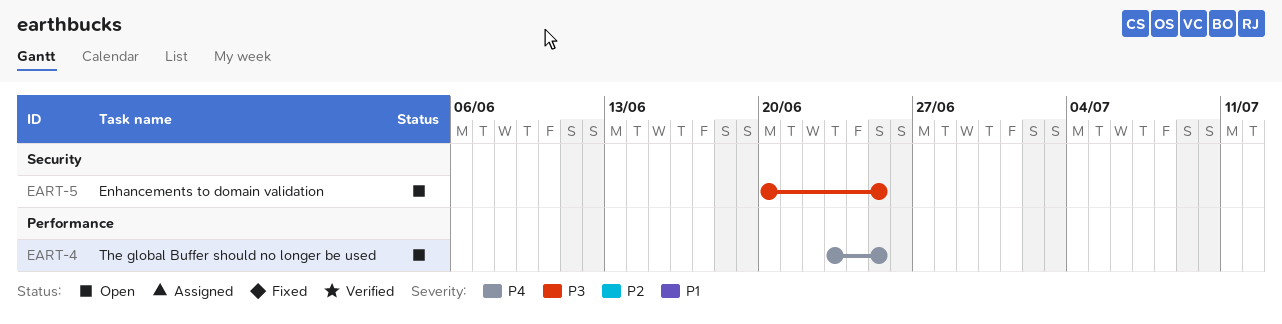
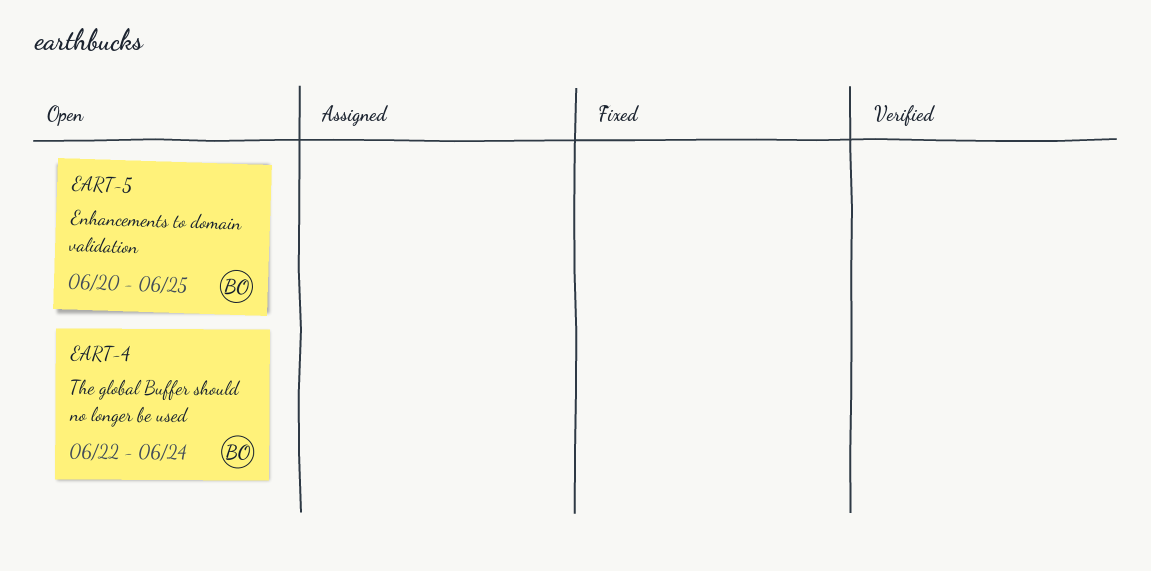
EART-4, start: Jun 23 -> Jun 22
EART-4, due: Jun 25 -> Jun 24

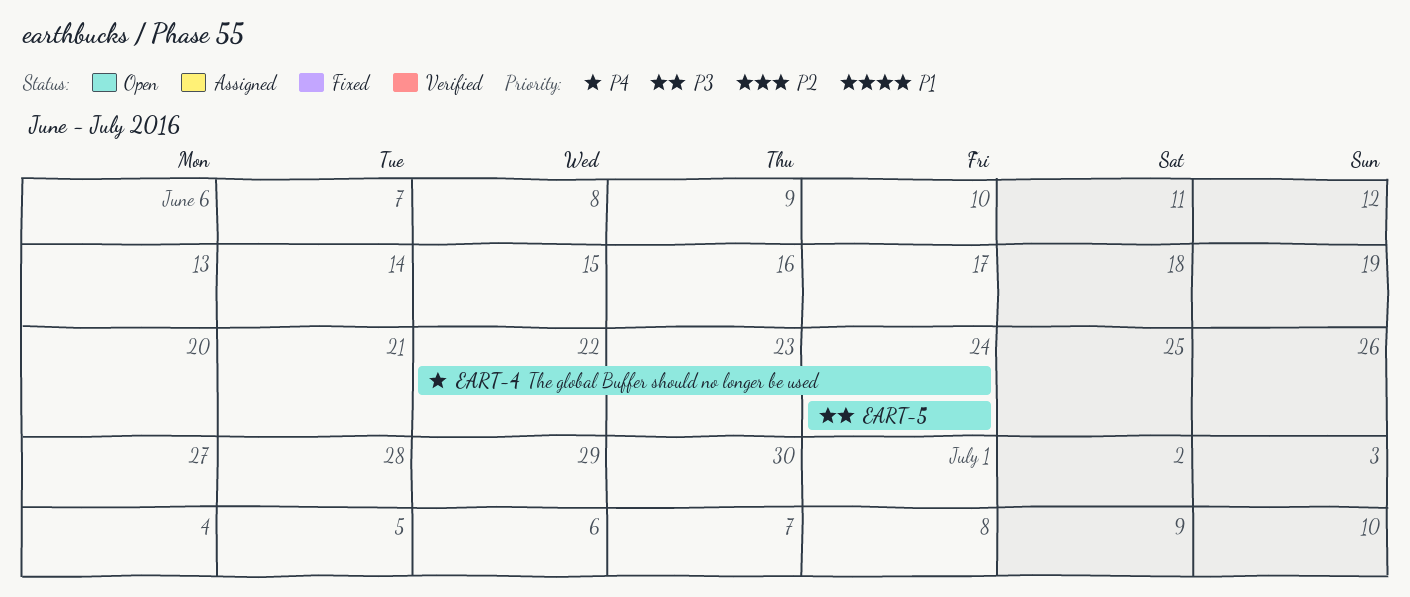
EART-5, start: Jun 20 -> Jun 24
EART-5, due: Jun 25 -> Jun 24

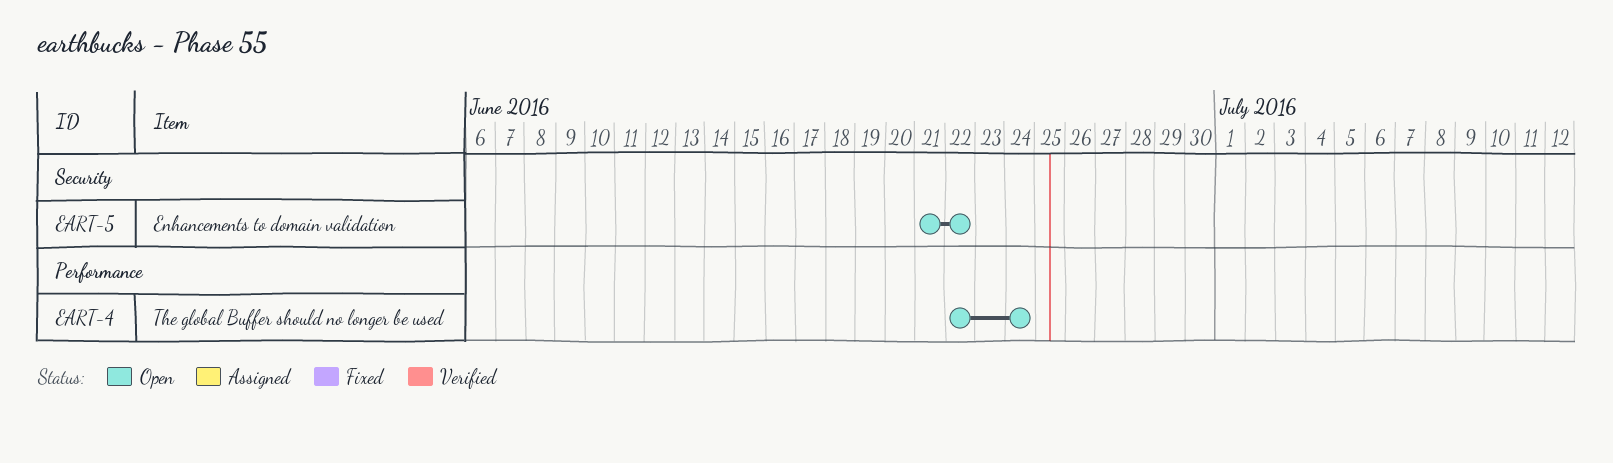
EART-5, start: Jun 24 -> Jun 21
EART-5, due: Jun 24 -> Jun 22

